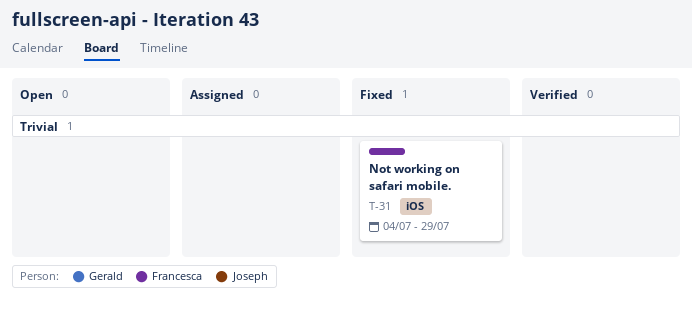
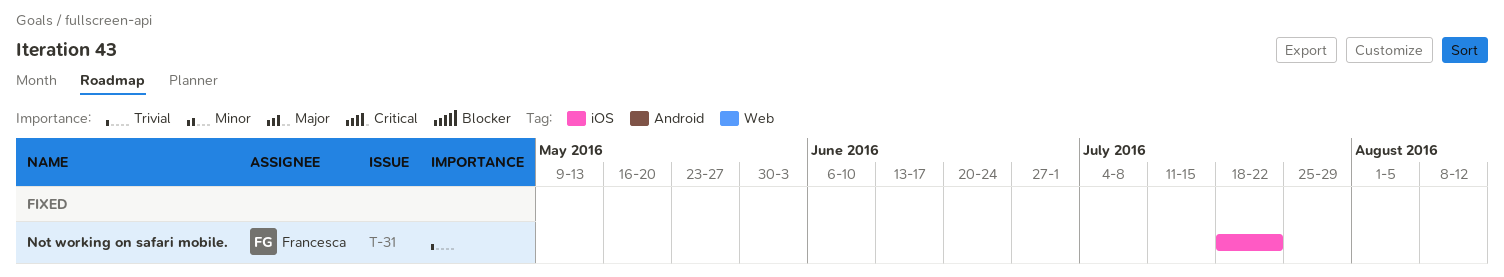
T-31, start: Jul 4 -> Jul 18
T-31, due: Jul 29 -> Jul 22

